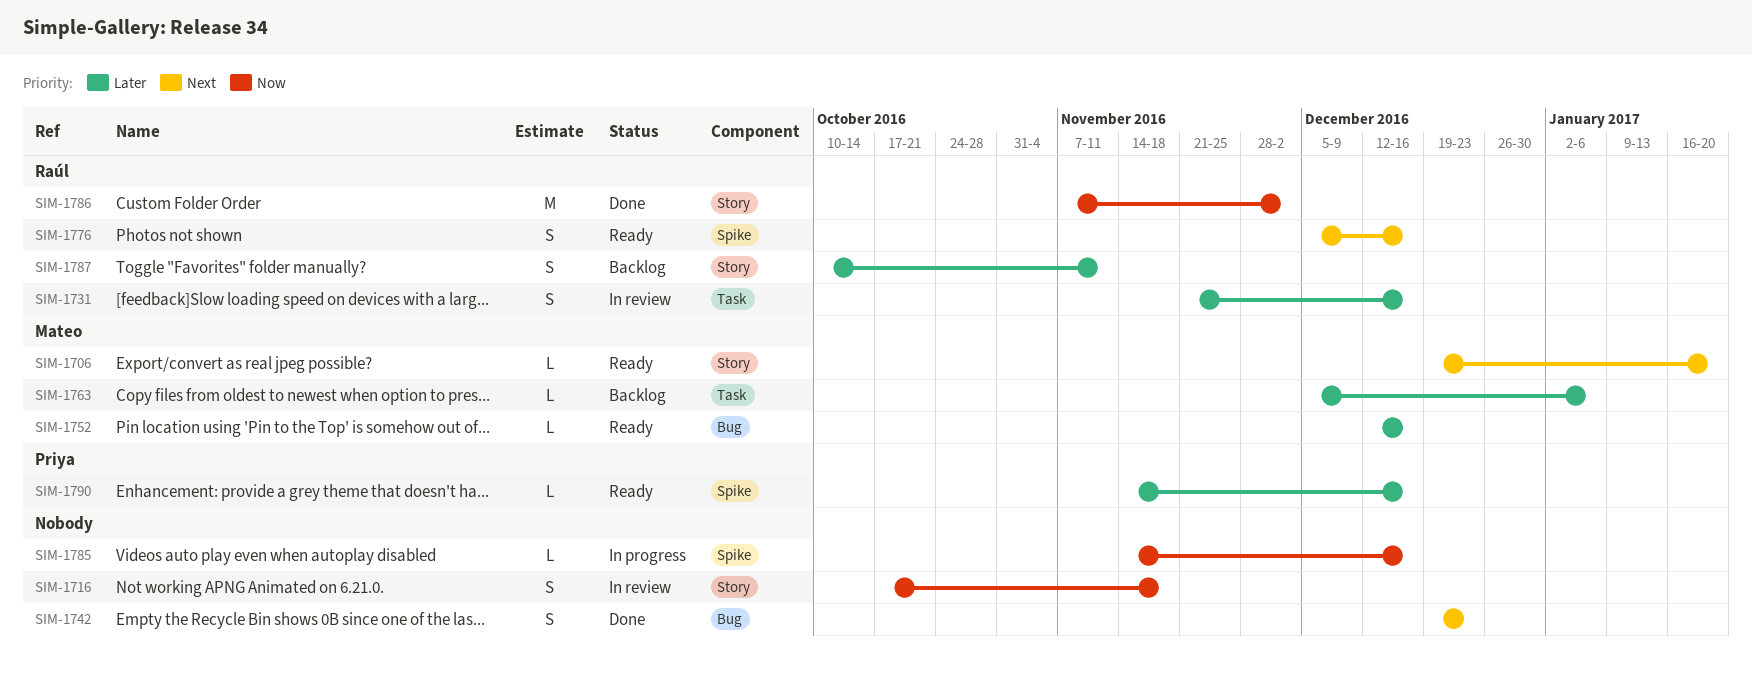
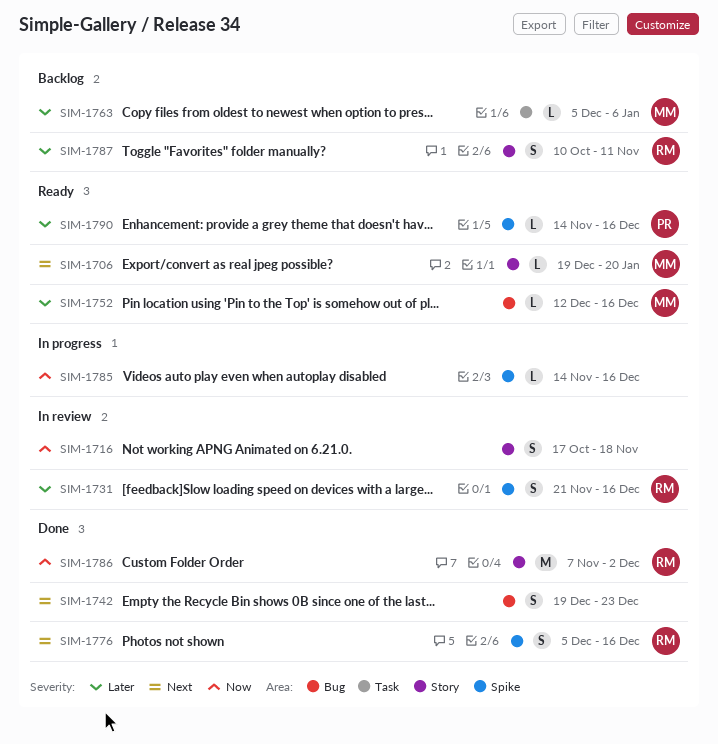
SIM-1731, label: Task -> Spike
SIM-1776, status: Ready -> Done

